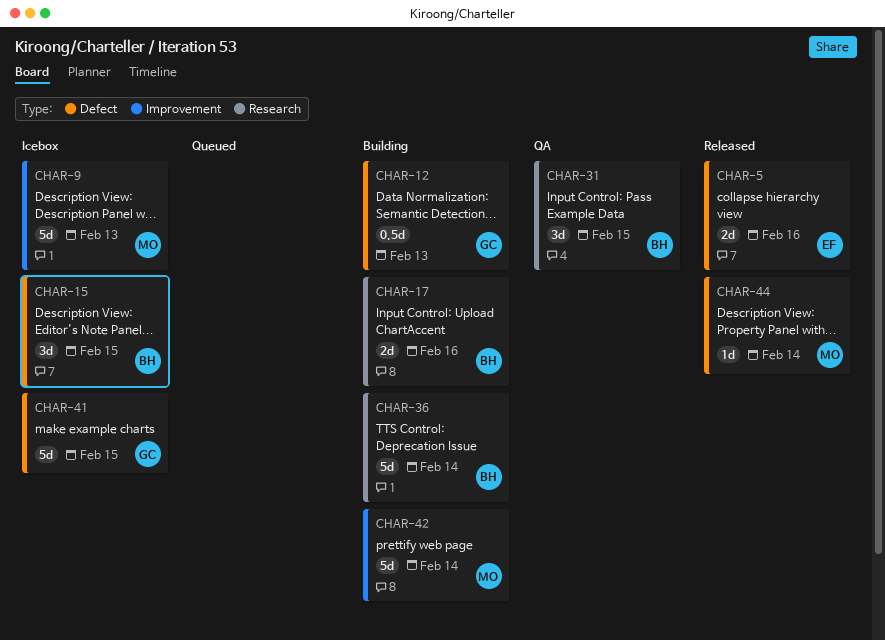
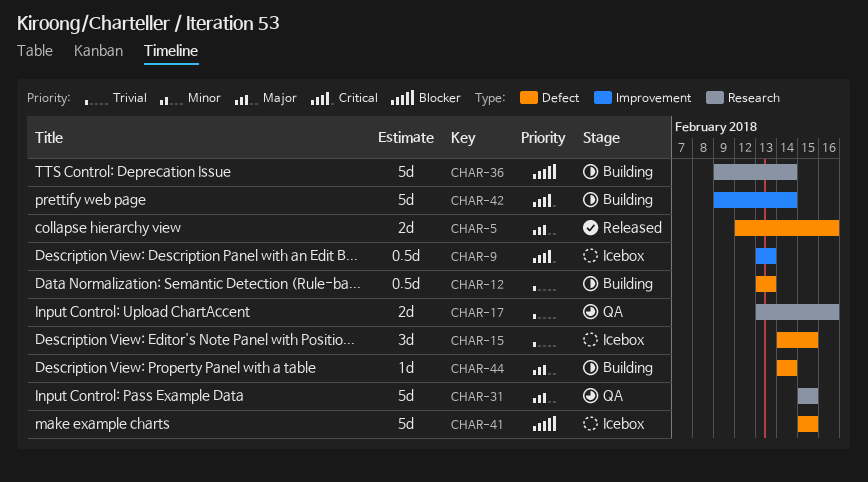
CHAR-9, estimate: 5d -> 0.5d
CHAR-17, status: Building -> QA
CHAR-31, estimate: 3d -> 5d
CHAR-44, status: Released -> Building

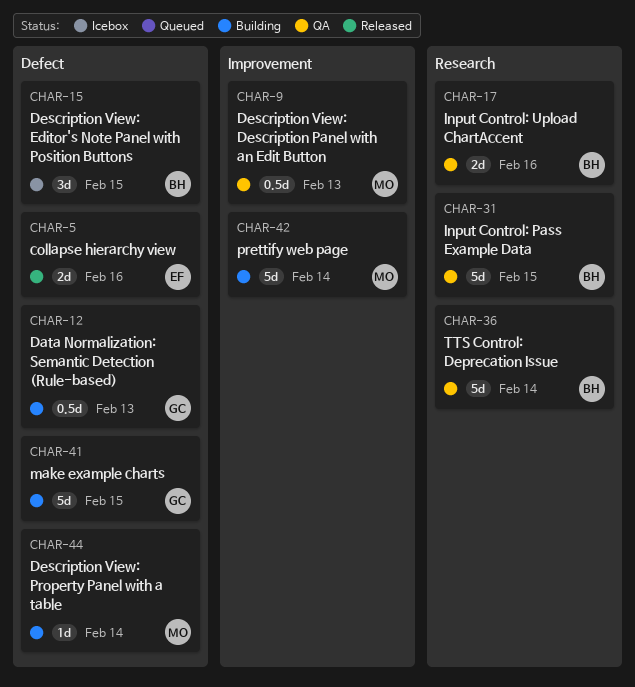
CHAR-9, status: Icebox -> QA
CHAR-36, status: Building -> QA
CHAR-41, status: Icebox -> Building

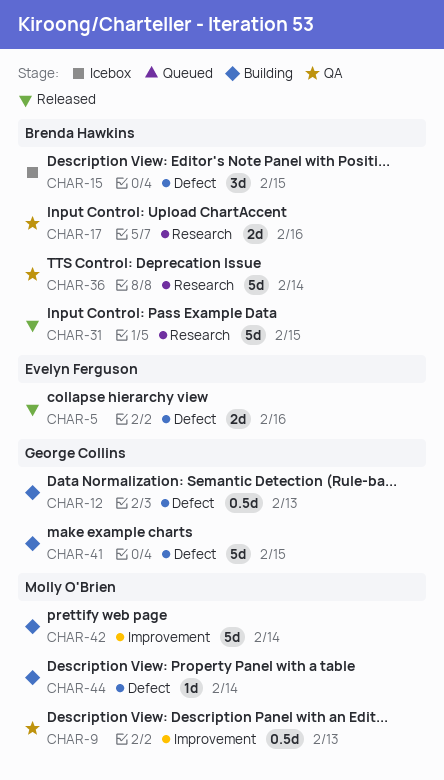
CHAR-31, status: QA -> Released

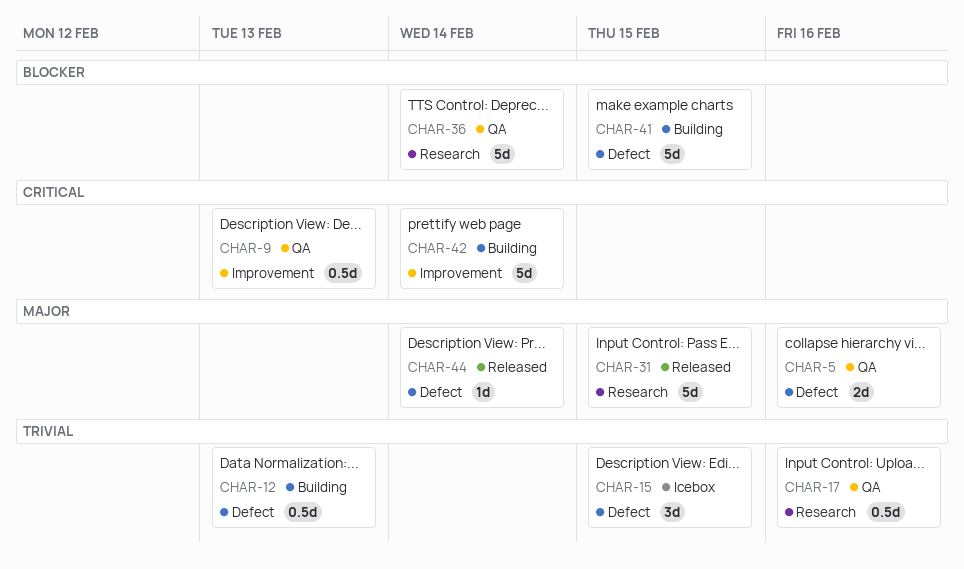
CHAR-5, status: Released -> QA
CHAR-17, estimate: 2d -> 0.5d
CHAR-44, status: Building -> Released

